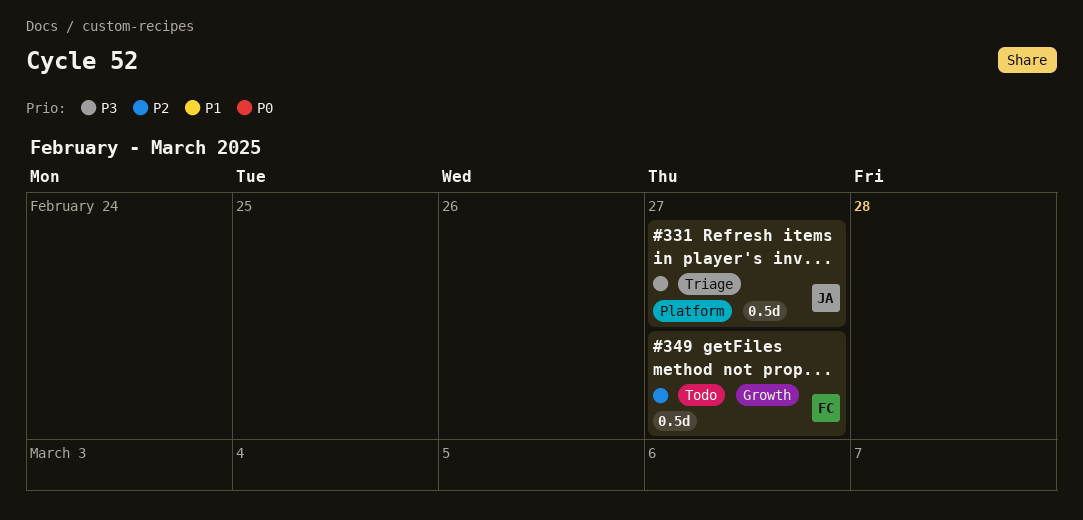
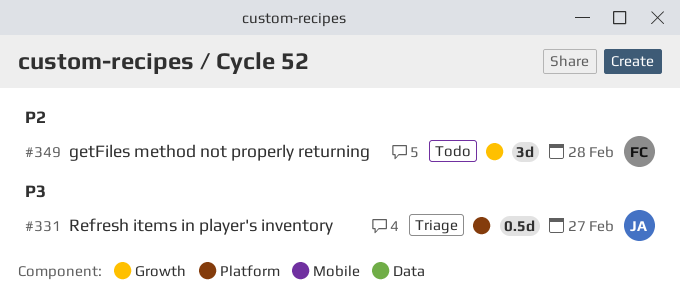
#349, estimate: 0.5d -> 3d
#349, due: Feb 27 -> Feb 28

